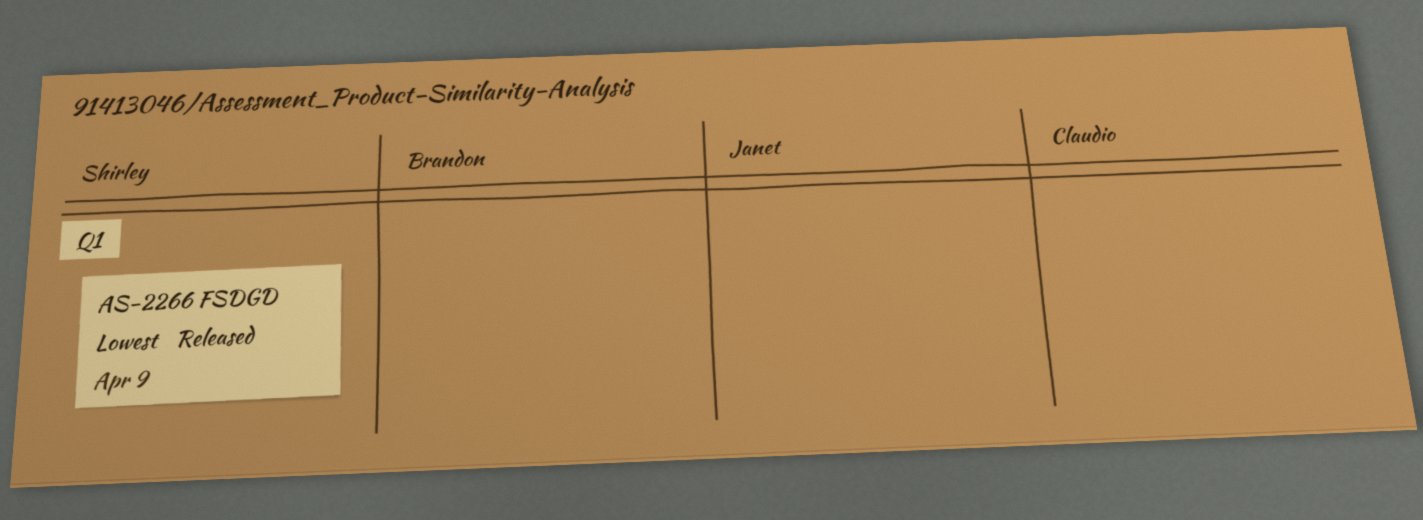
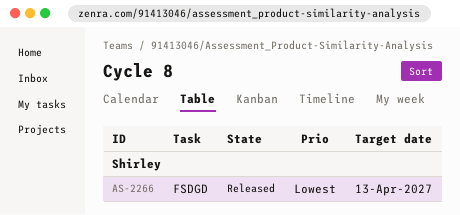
AS-2266, due: Apr 9 -> Apr 13

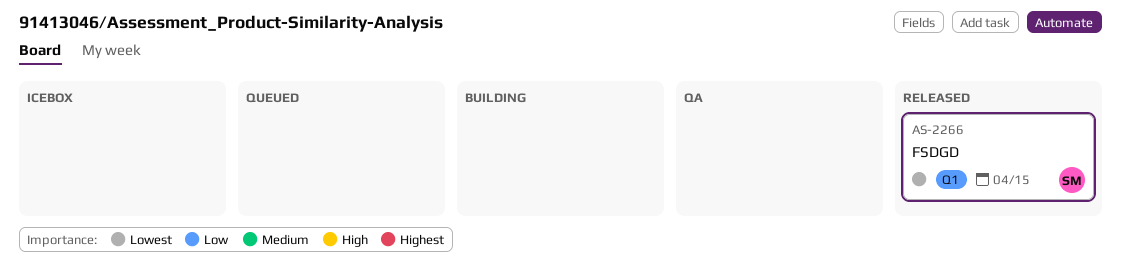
AS-2266, due: Apr 13 -> Apr 15

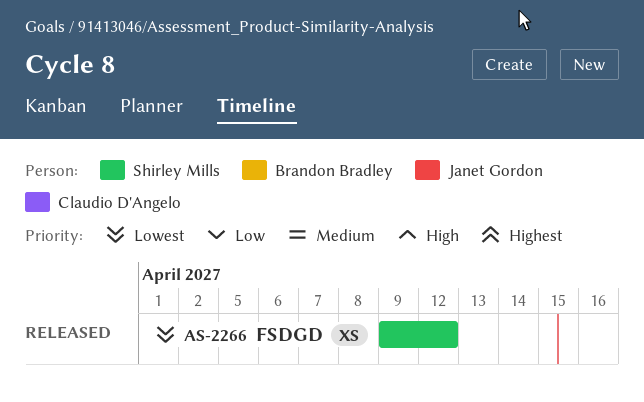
AS-2266, due: Apr 15 -> Apr 12

